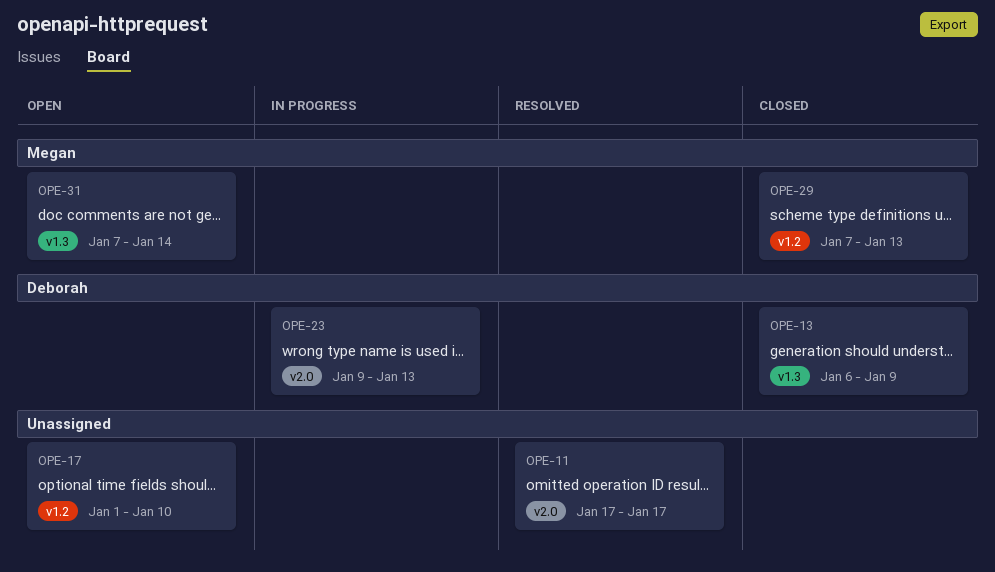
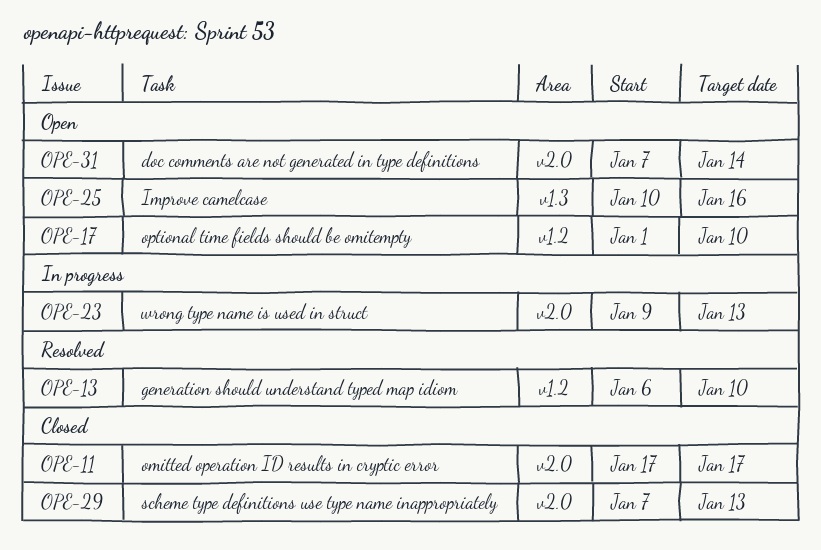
OPE-11, status: Resolved -> Closed
OPE-13, status: Closed -> Resolved
OPE-13, label: v1.3 -> v1.2
OPE-13, due: Jan 9 -> Jan 10
OPE-25: none -> present
OPE-29, label: v1.2 -> v2.0
OPE-31, label: v1.3 -> v2.0

